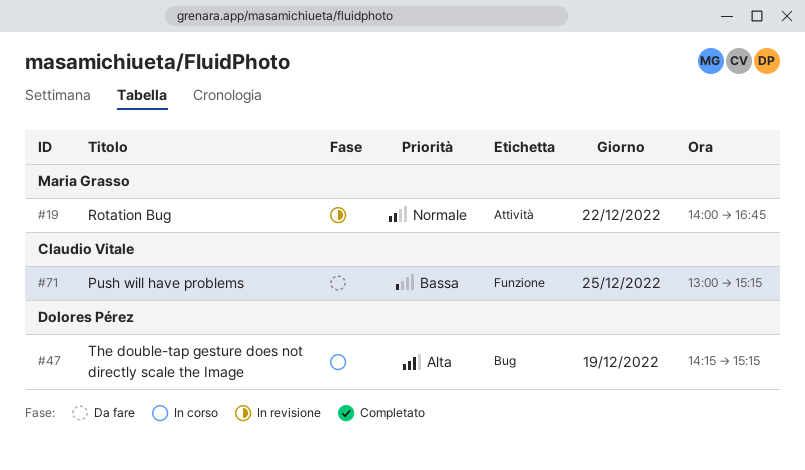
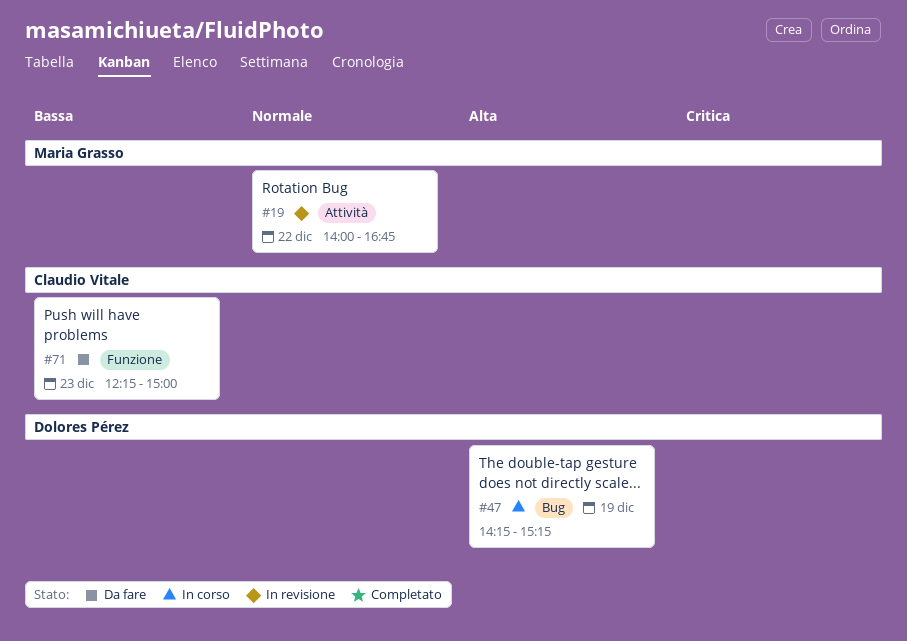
#71, day: Dec 25 -> Dec 23
#71, begins: 13:00 -> 12:15
#71, ends: 15:15 -> 15:00

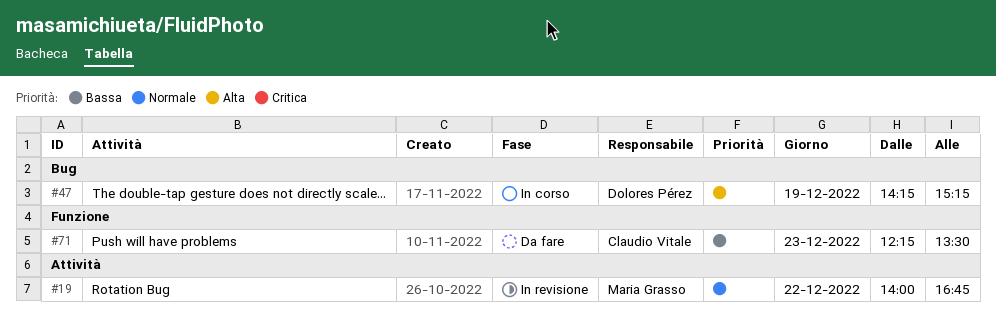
#71, ends: 15:00 -> 13:30

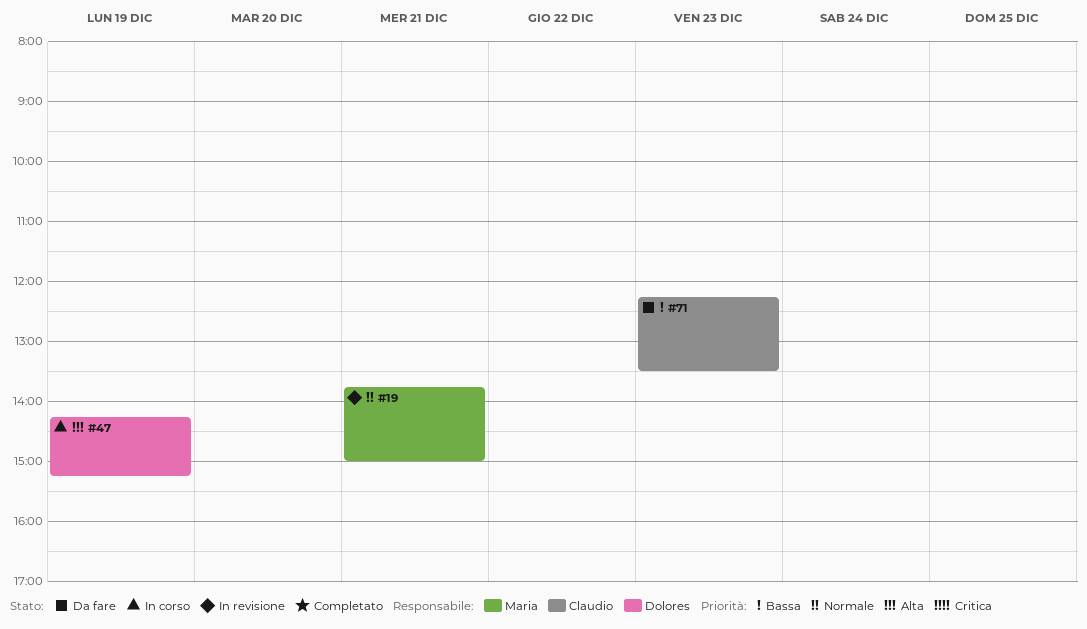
#19, day: Dec 22 -> Dec 21
#19, begins: 14:00 -> 13:45
#19, ends: 16:45 -> 15:00

